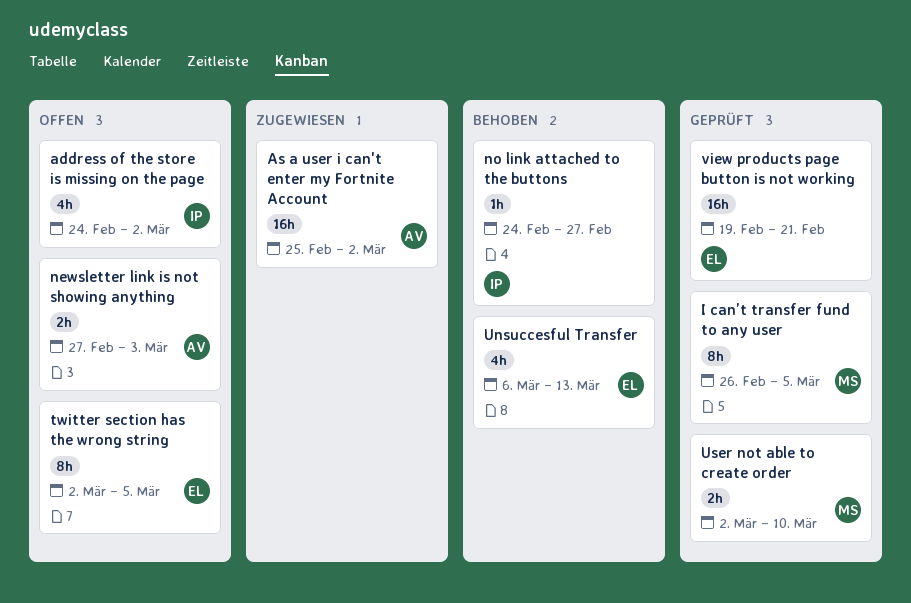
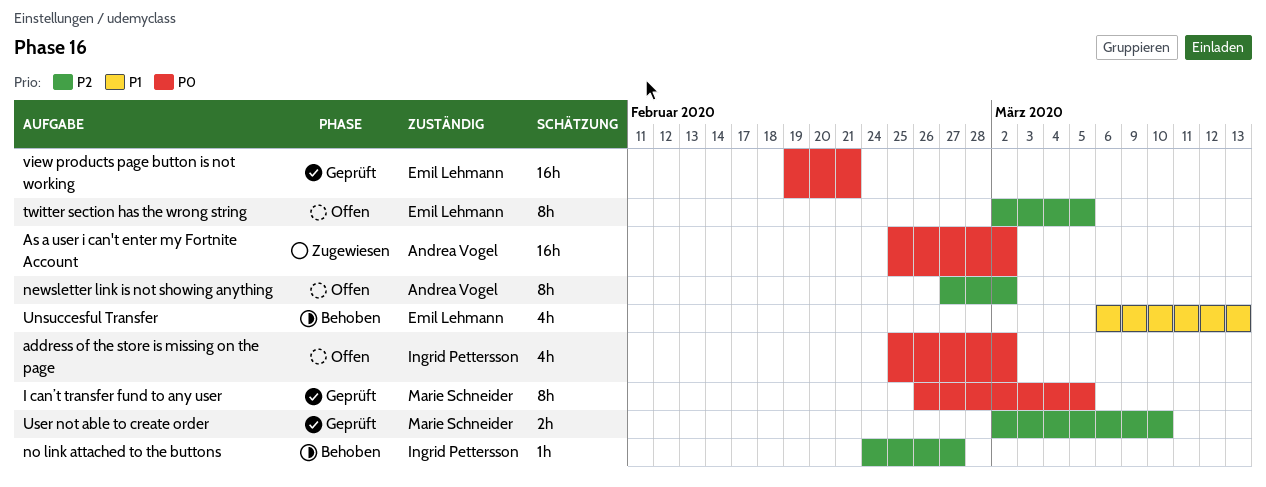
address of the store is missing on the page, start: Feb 24 -> Feb 25
newsletter link is not showing anything, estimate: 2h -> 8h
newsletter link is not showing anything, due: Mar 3 -> Mar 2

